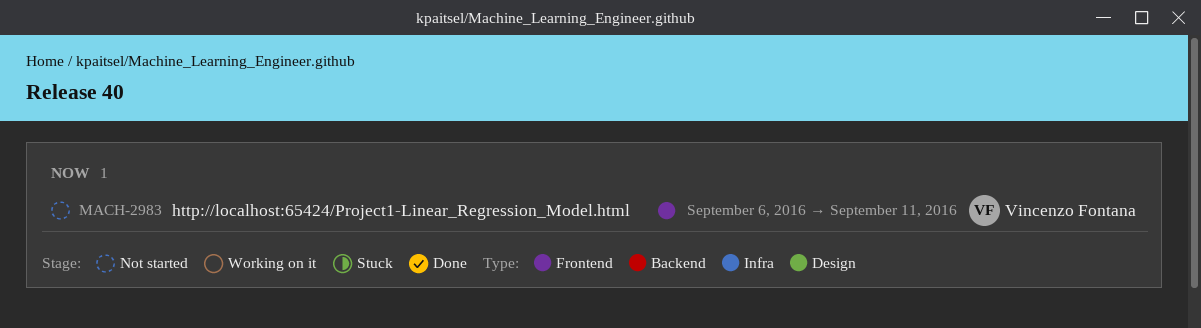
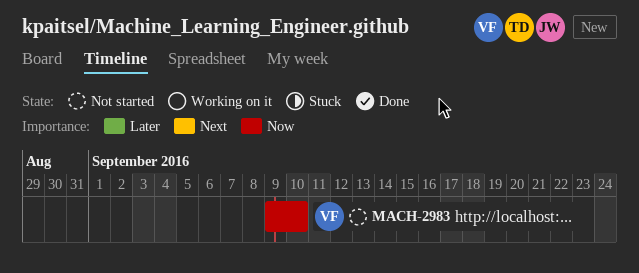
MACH-2983, start: Sep 6 -> Sep 9
MACH-2983, due: Sep 11 -> Sep 10

